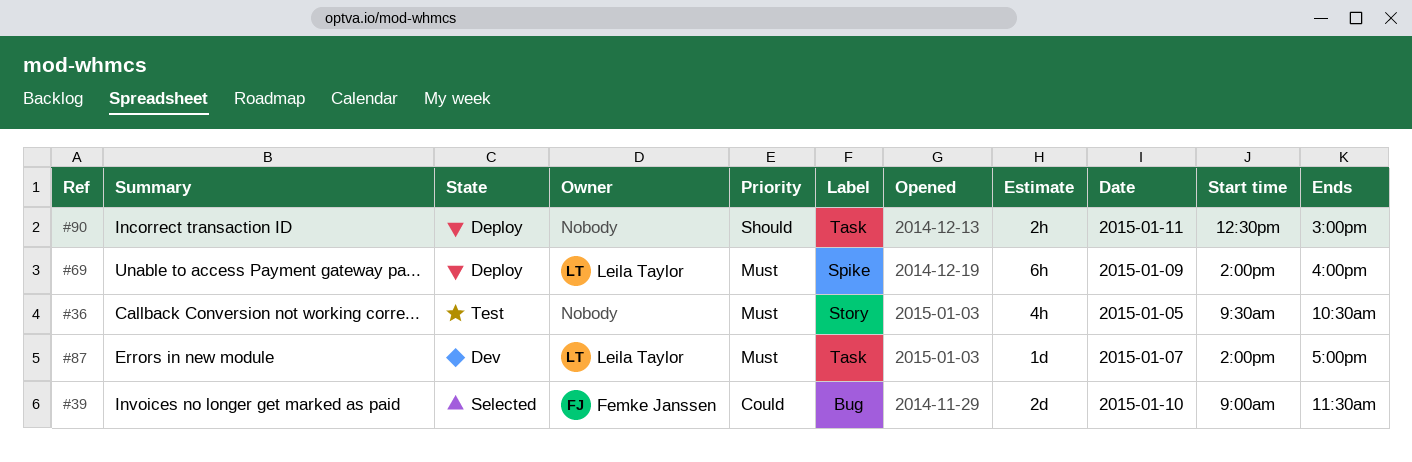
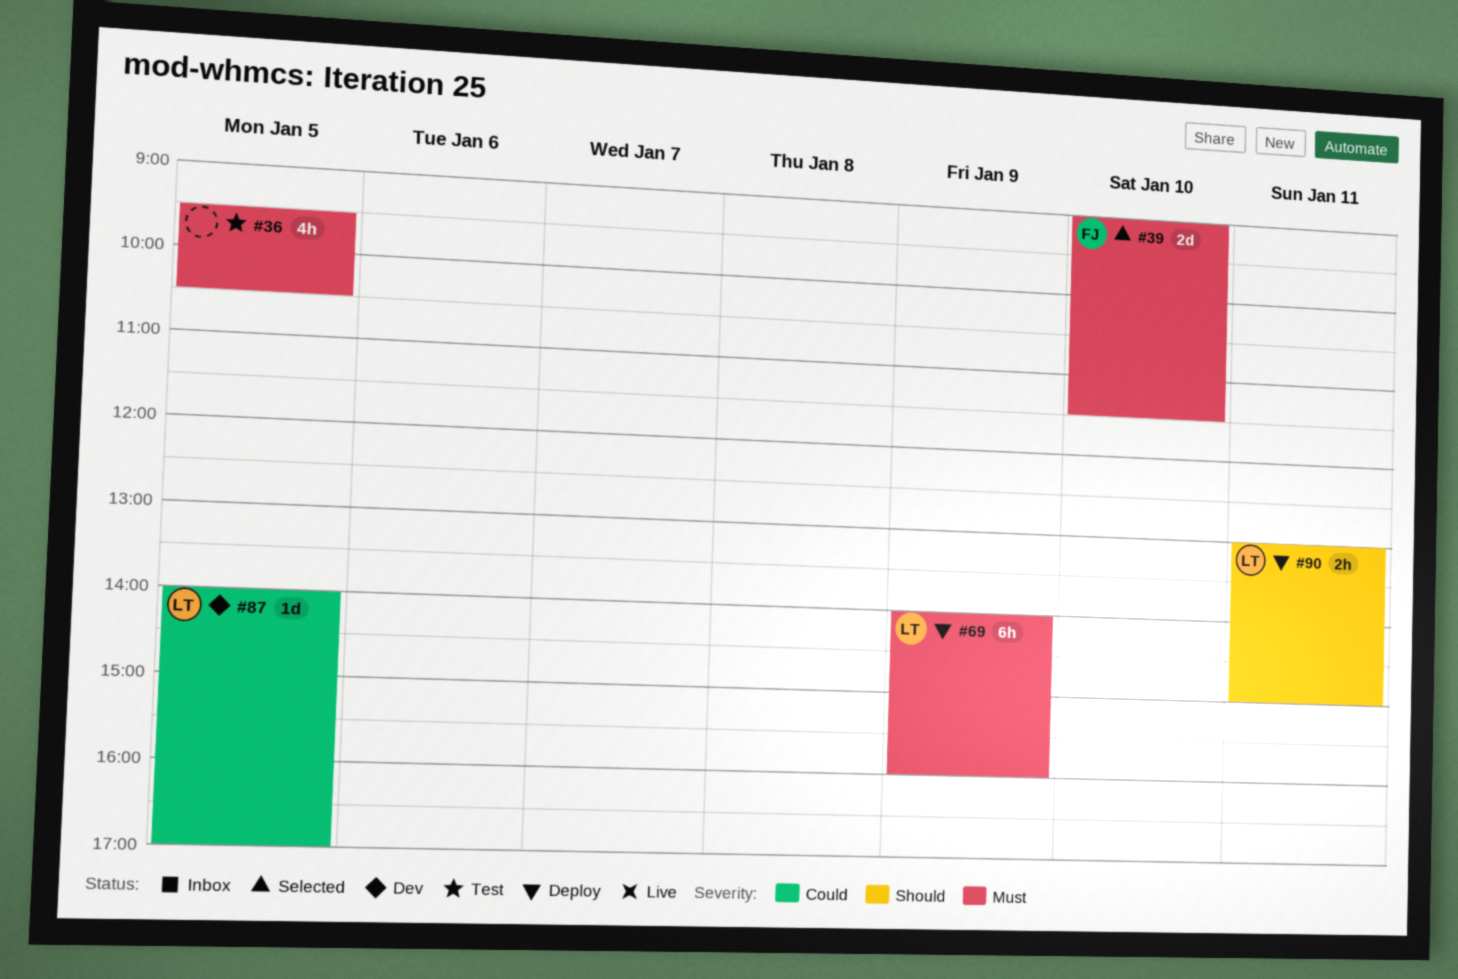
#39, priority: Could -> Must
#87, priority: Must -> Could
#87, day: Jan 7 -> Jan 5
#90, owner: none -> Leila Taylor
#90, begins: 12:30 -> 13:00

